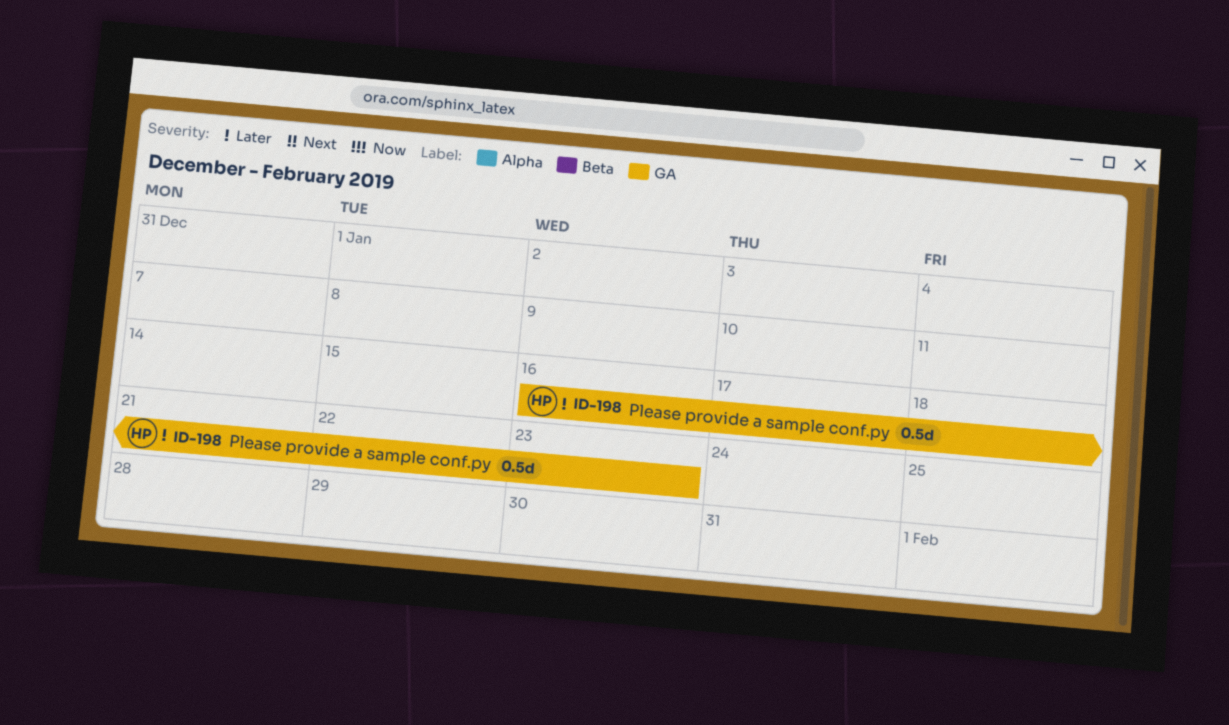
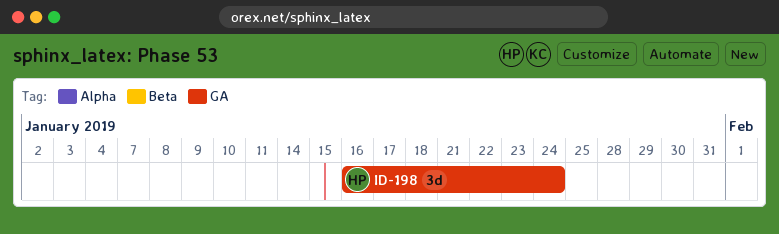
ID-198, estimate: 0.5d -> 3d
ID-198, due: Jan 23 -> Jan 24

